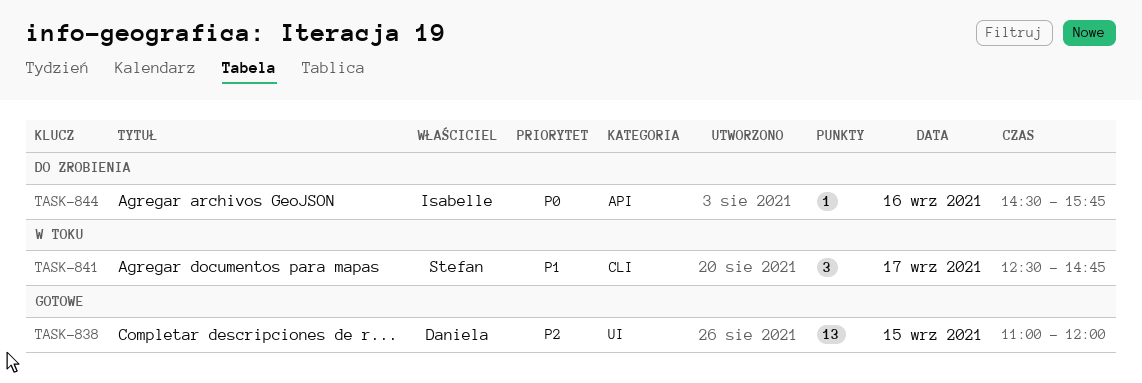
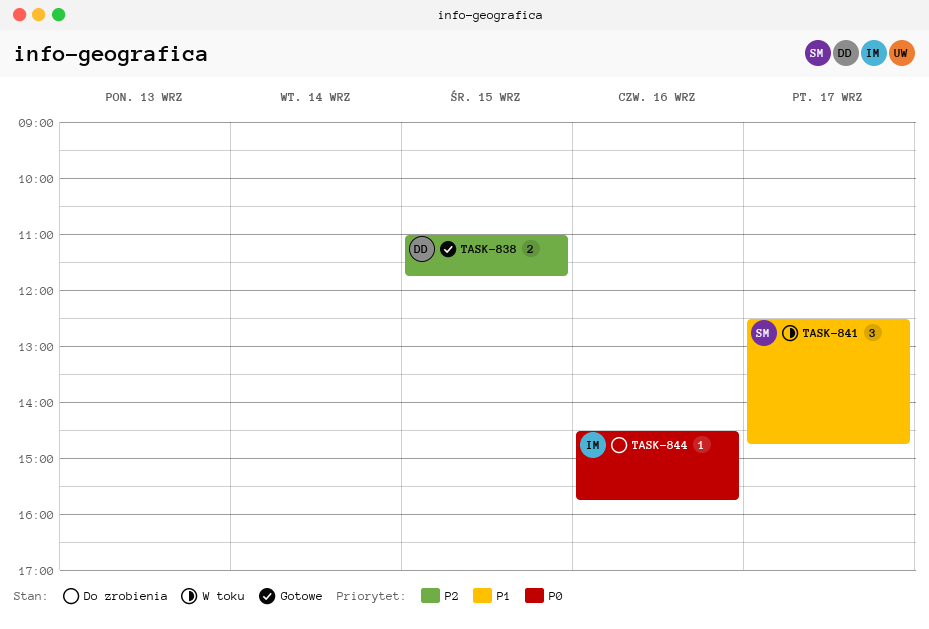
TASK-838, estimate: 13 -> 2
TASK-838, ends: 12:00 -> 11:45

